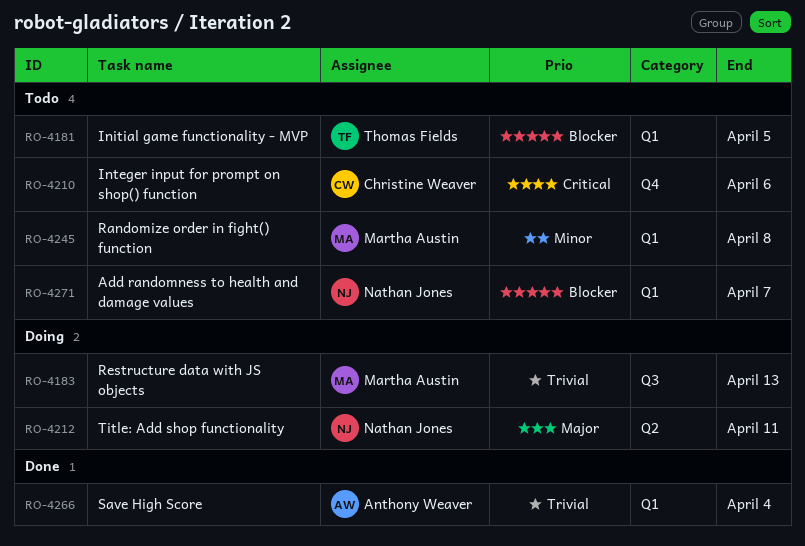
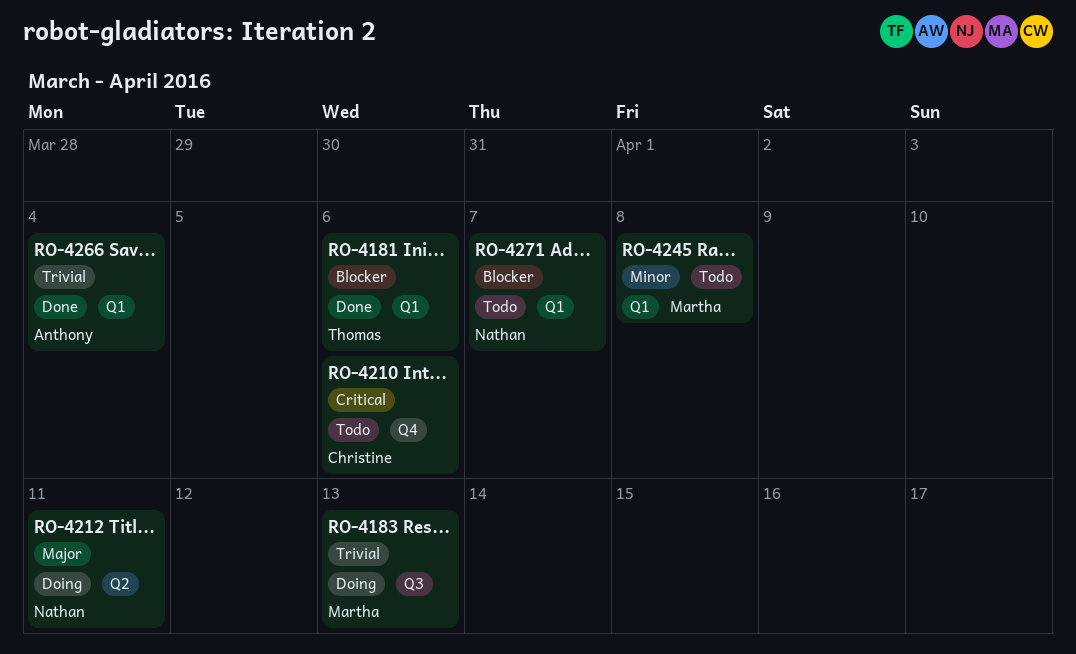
RO-4181, status: Todo -> Done
RO-4181, due: Apr 5 -> Apr 6

